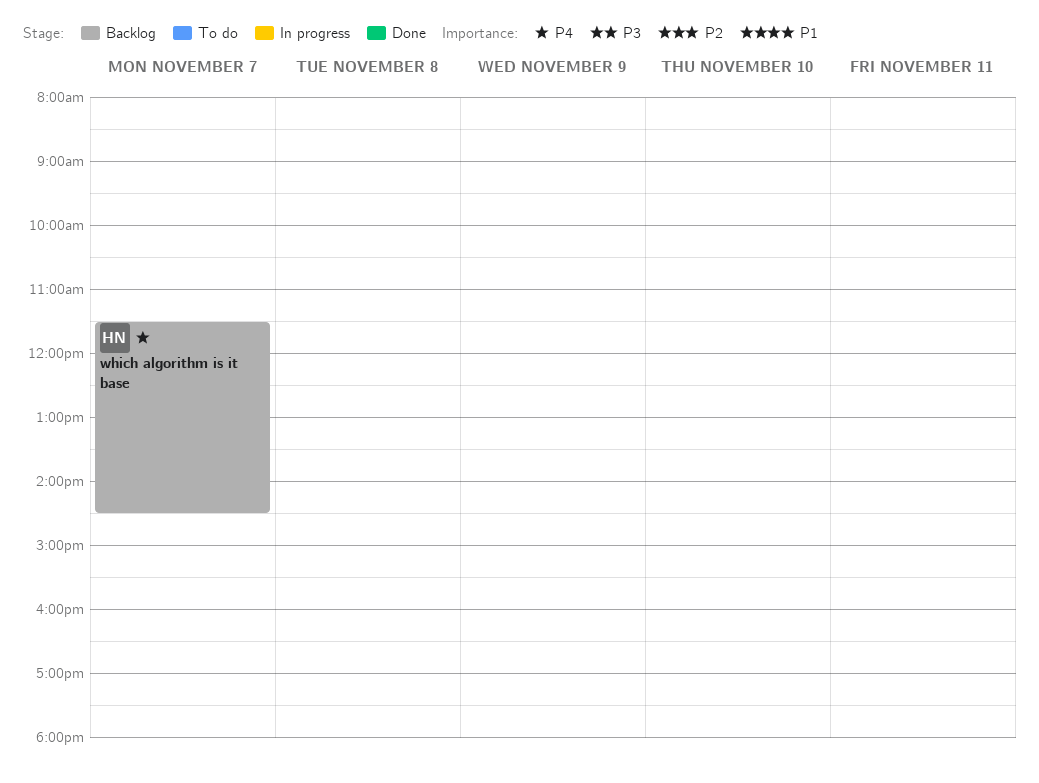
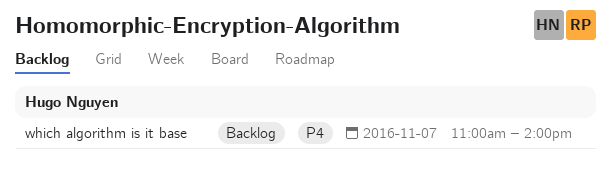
which algorithm is it base, begins: 11:30 -> 11:00
which algorithm is it base, ends: 14:30 -> 14:00

